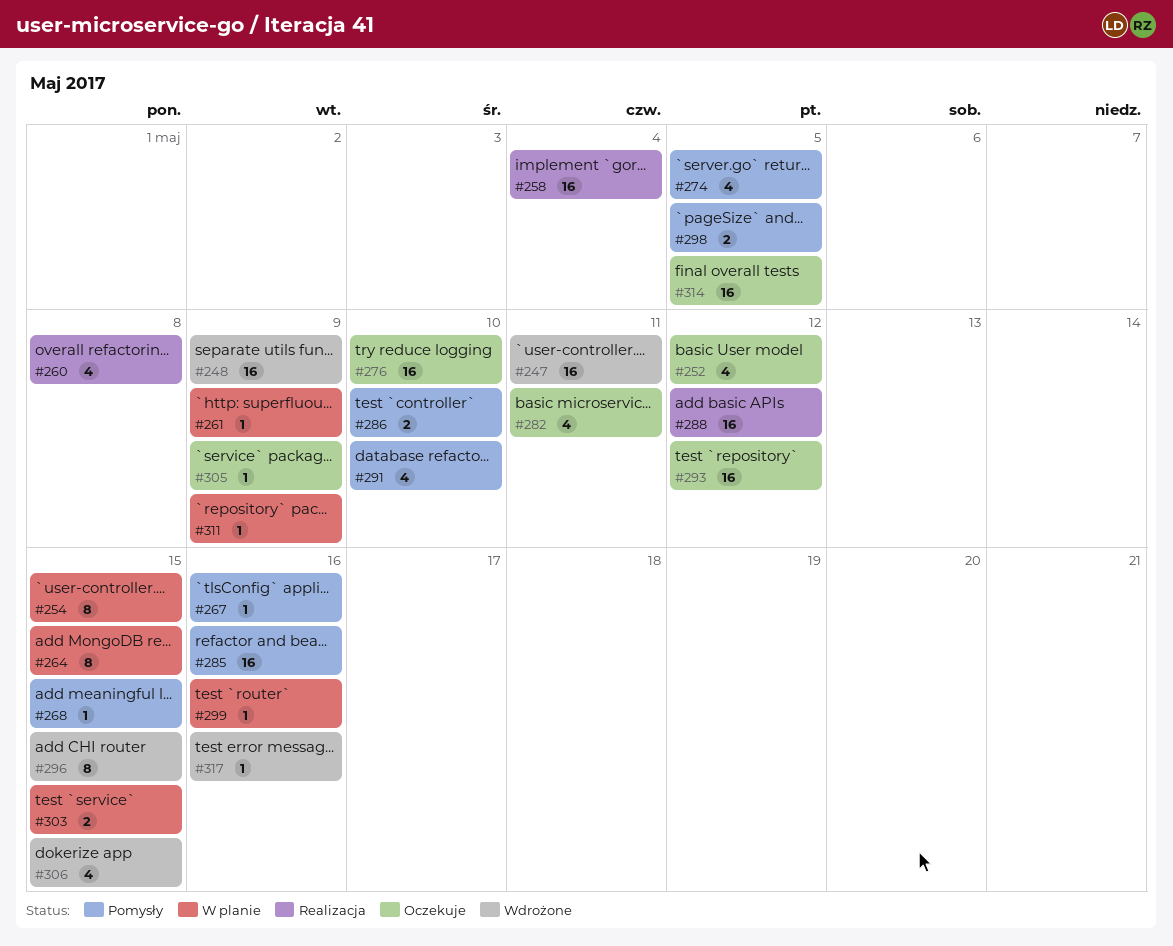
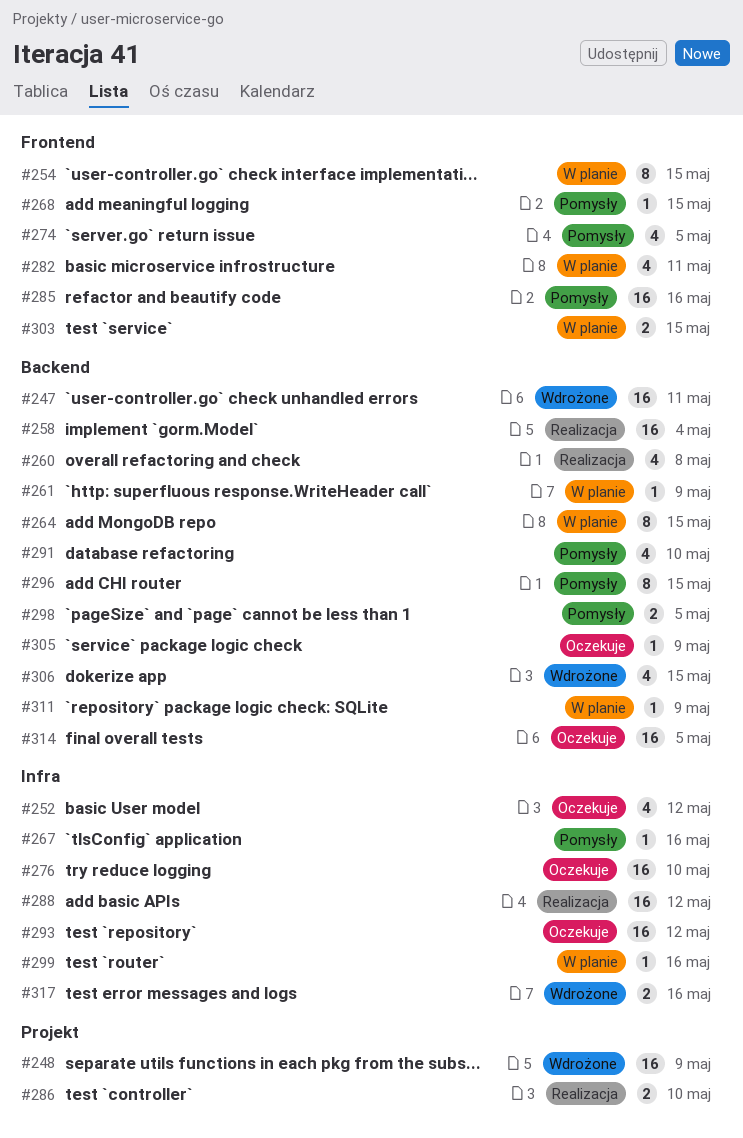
#282, status: Oczekuje -> W planie
#286, status: Pomysły -> Realizacja
#296, status: Wdrożone -> Pomysły
#317, estimate: 1 -> 2

